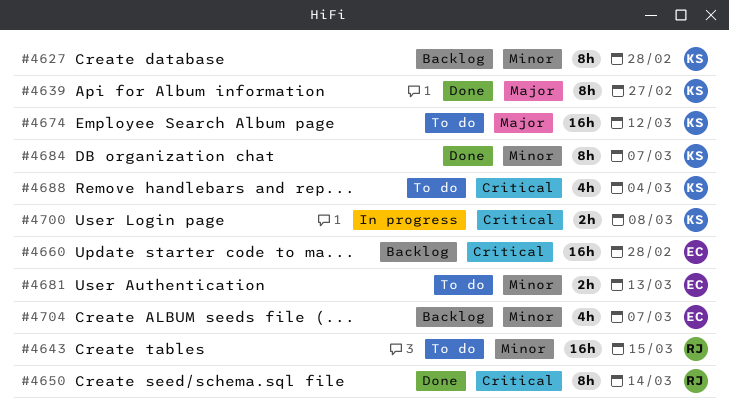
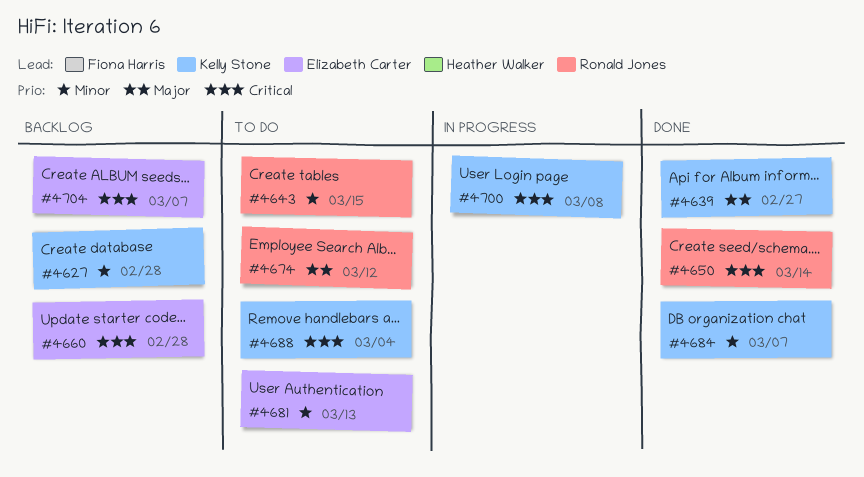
#4674, owner: Kelly Stone -> Ronald Jones
#4704, priority: Minor -> Critical

